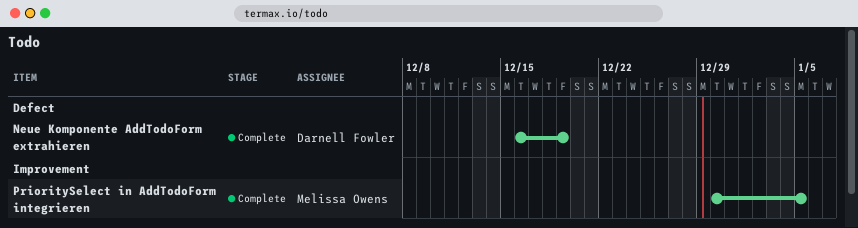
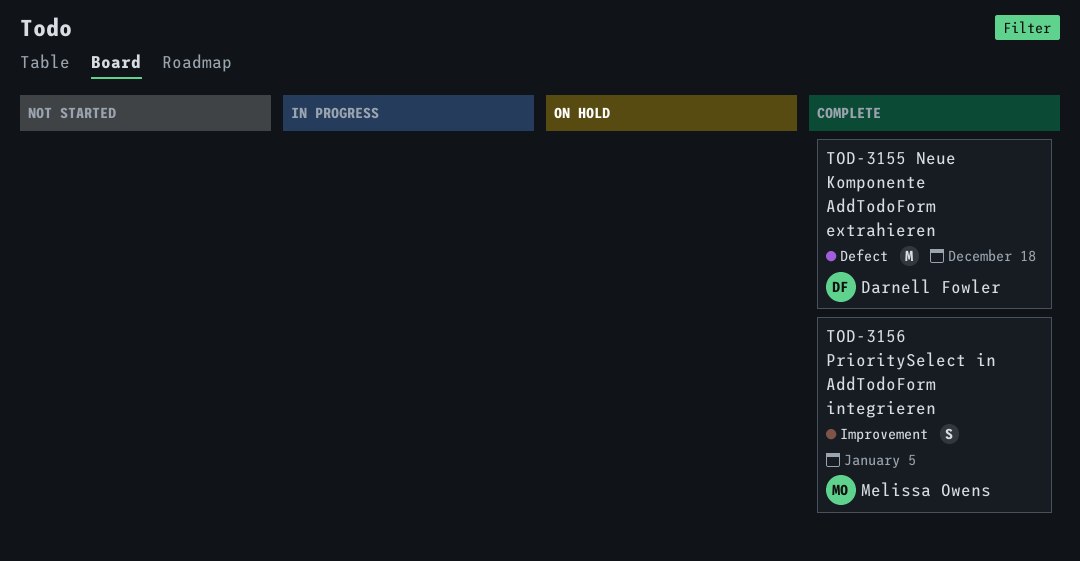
Neue Komponente AddTodoForm extrahieren, due: Dec 19 -> Dec 18

